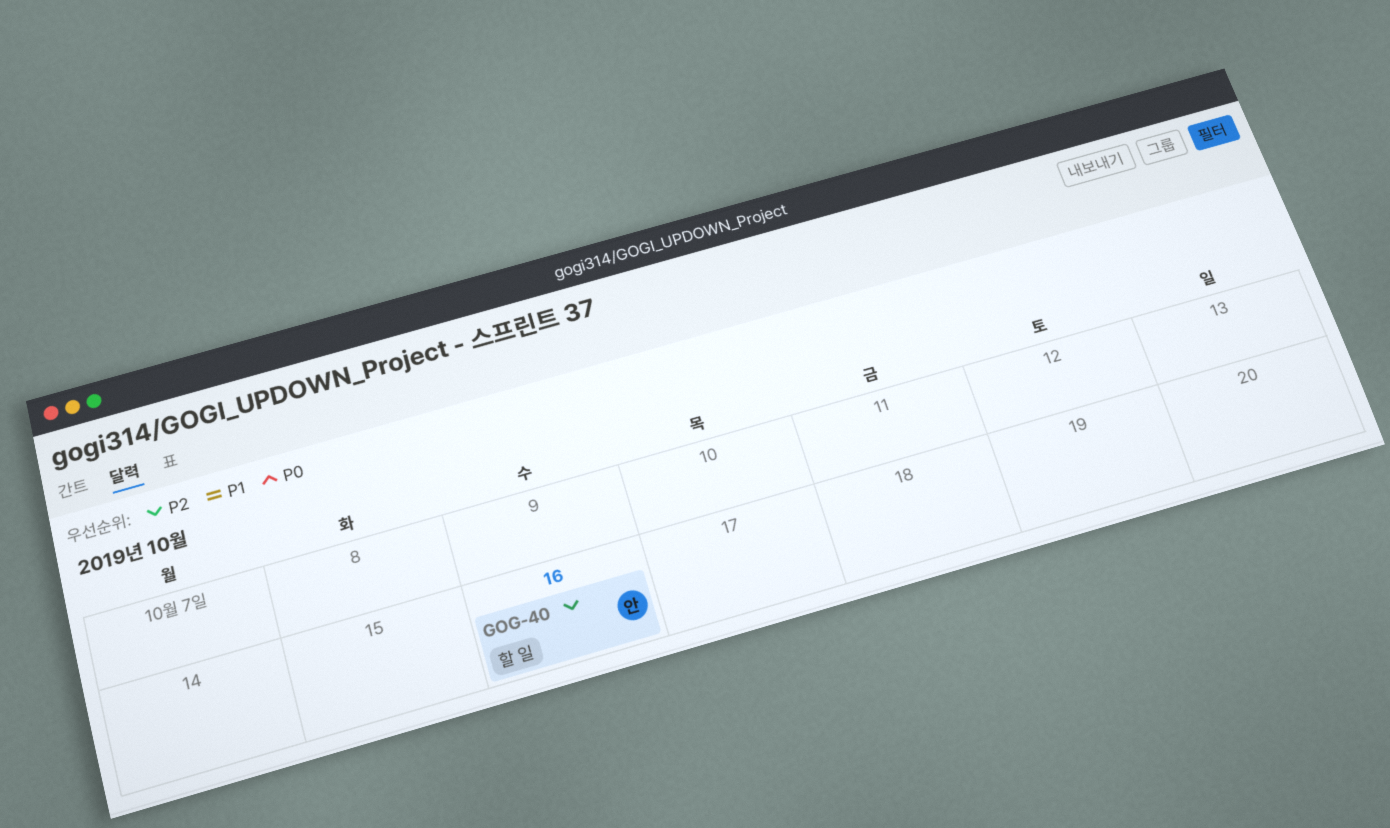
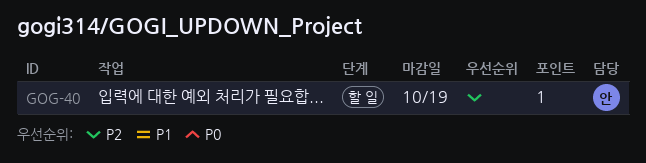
GOG-40, due: Oct 16 -> Oct 19

